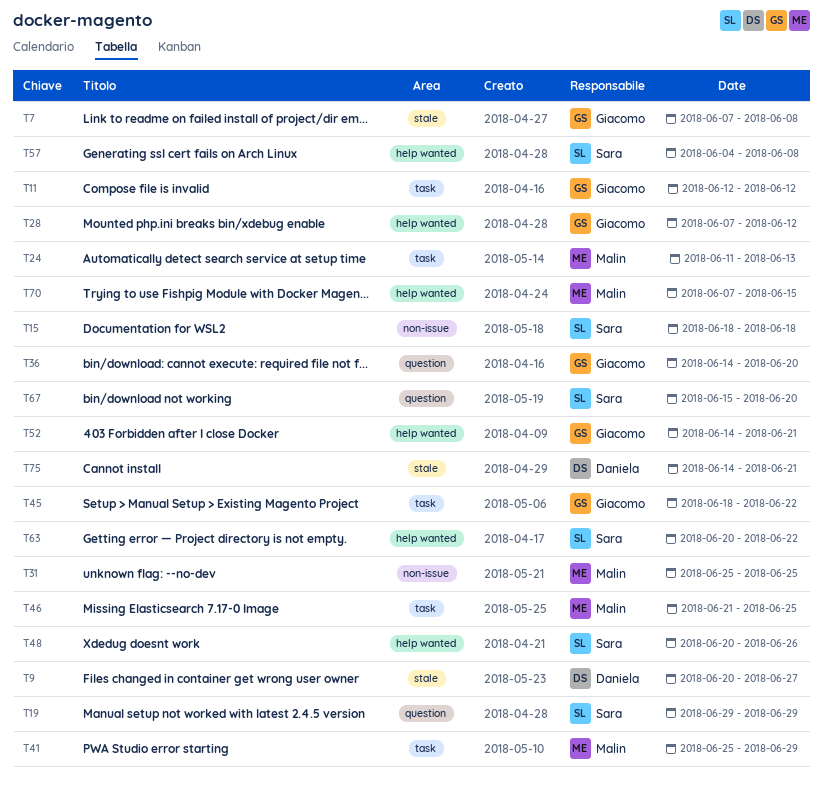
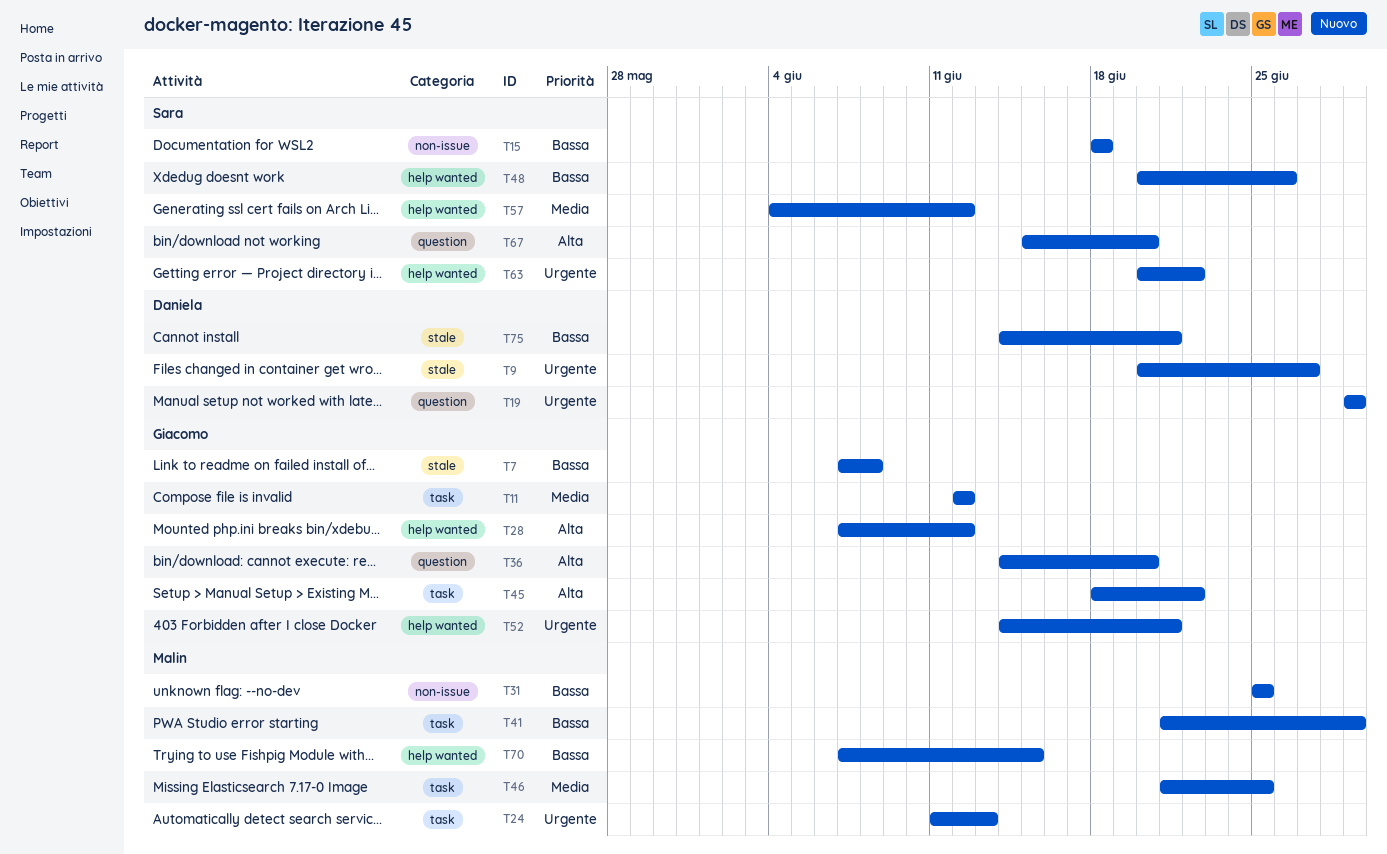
T19, owner: Sara -> Daniela
T41, start: Jun 25 -> Jun 21
T57, due: Jun 8 -> Jun 12

